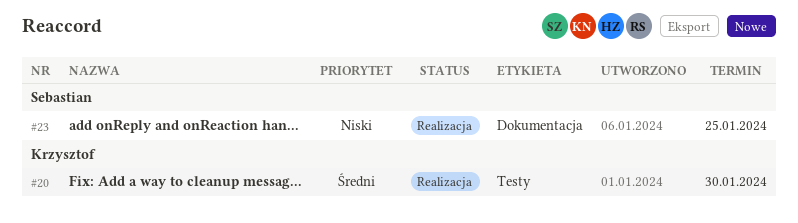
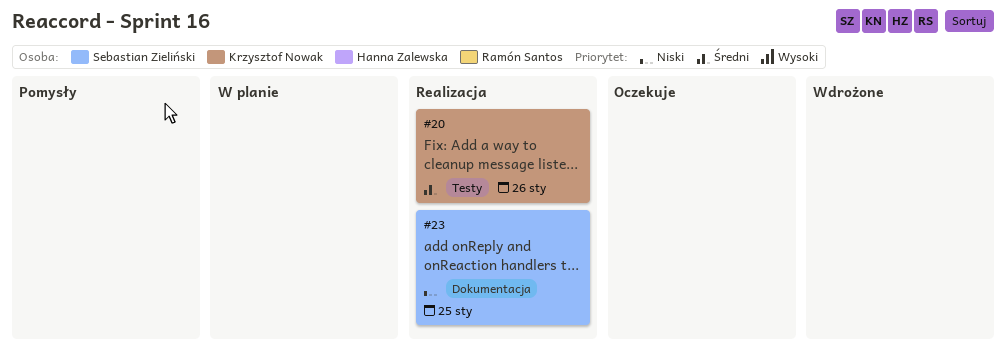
#20, due: Jan 30 -> Jan 26

